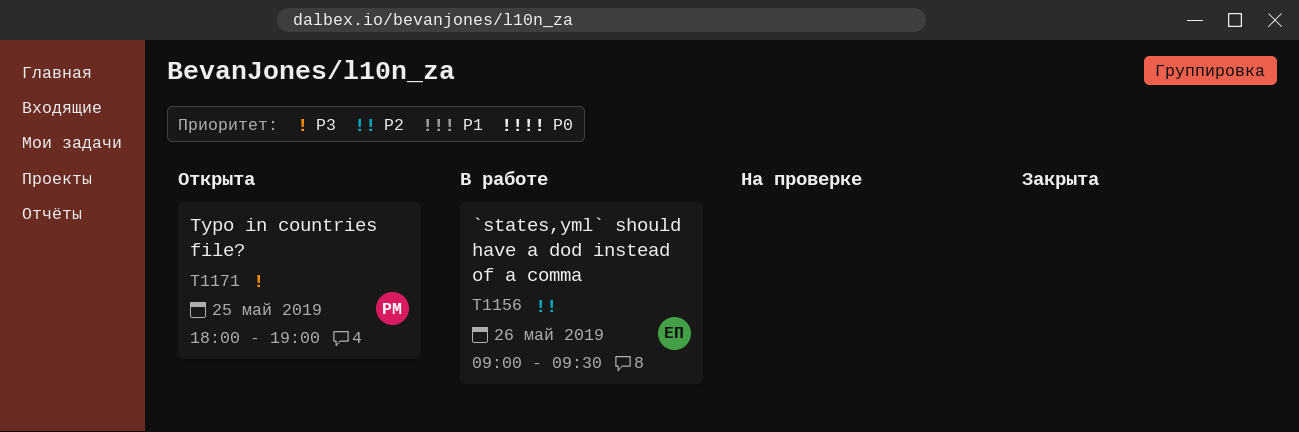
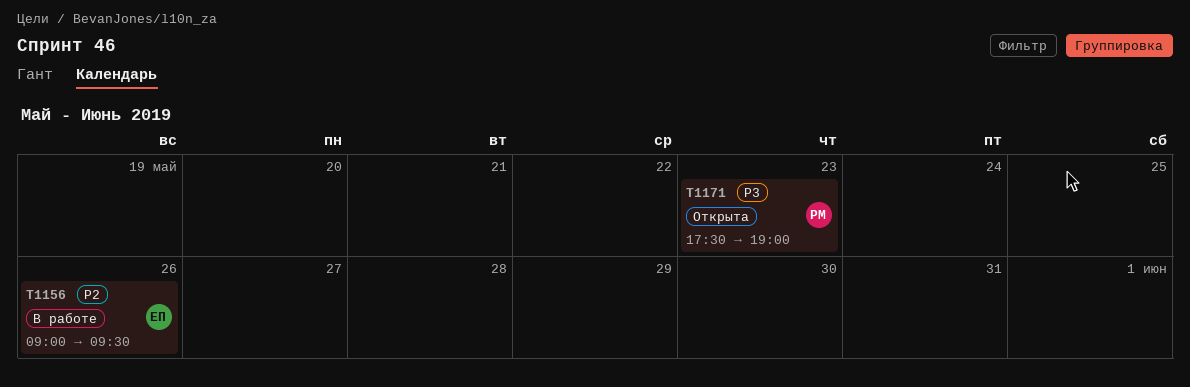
T1171, day: May 25 -> May 23
T1171, begins: 18:00 -> 17:30

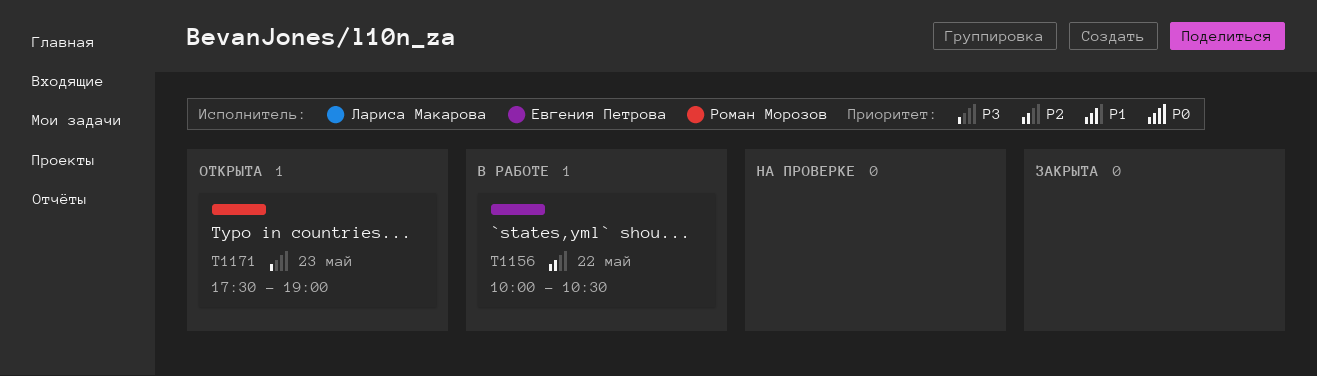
T1156, day: May 26 -> May 22
T1156, begins: 09:00 -> 10:00
T1156, ends: 09:30 -> 10:30

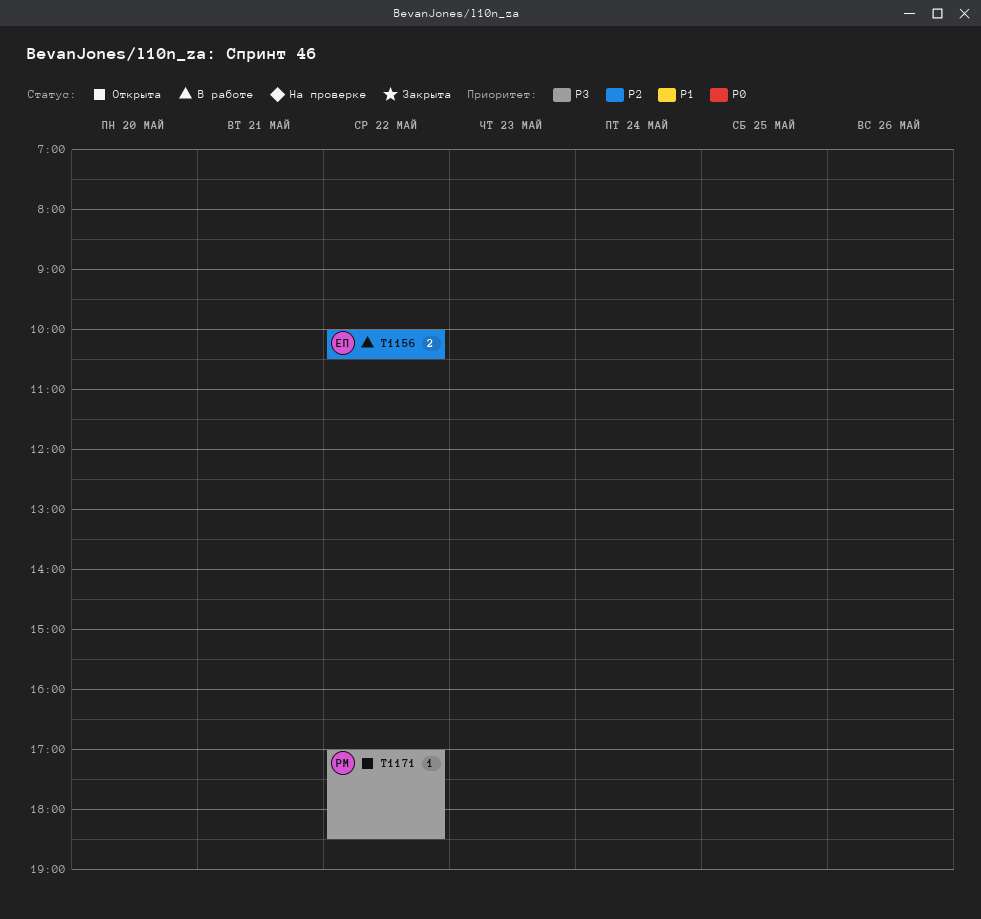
T1171, day: May 23 -> May 22
T1171, begins: 17:30 -> 17:00
T1171, ends: 19:00 -> 18:30

